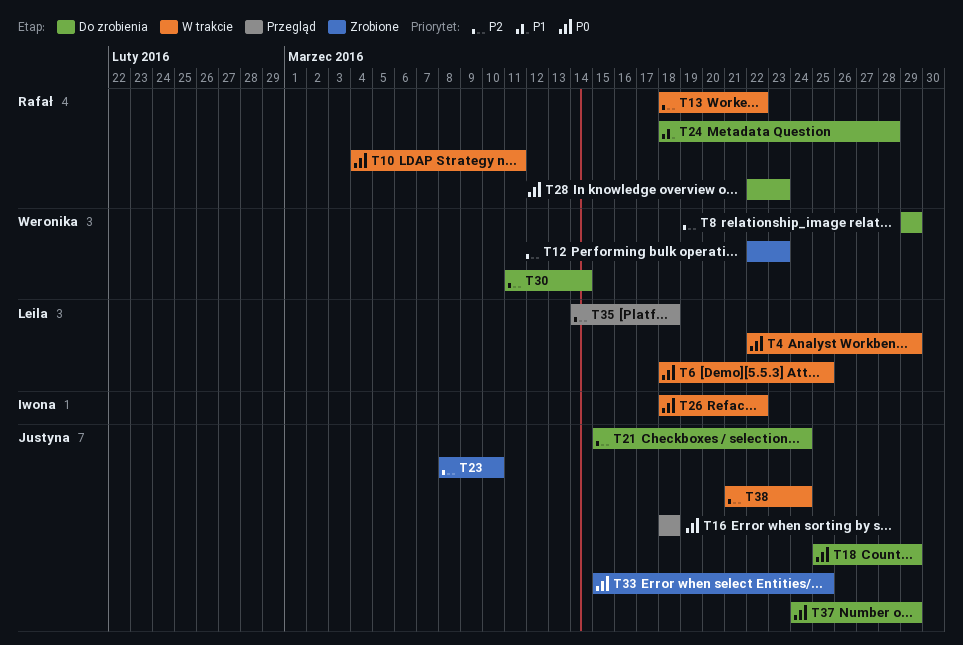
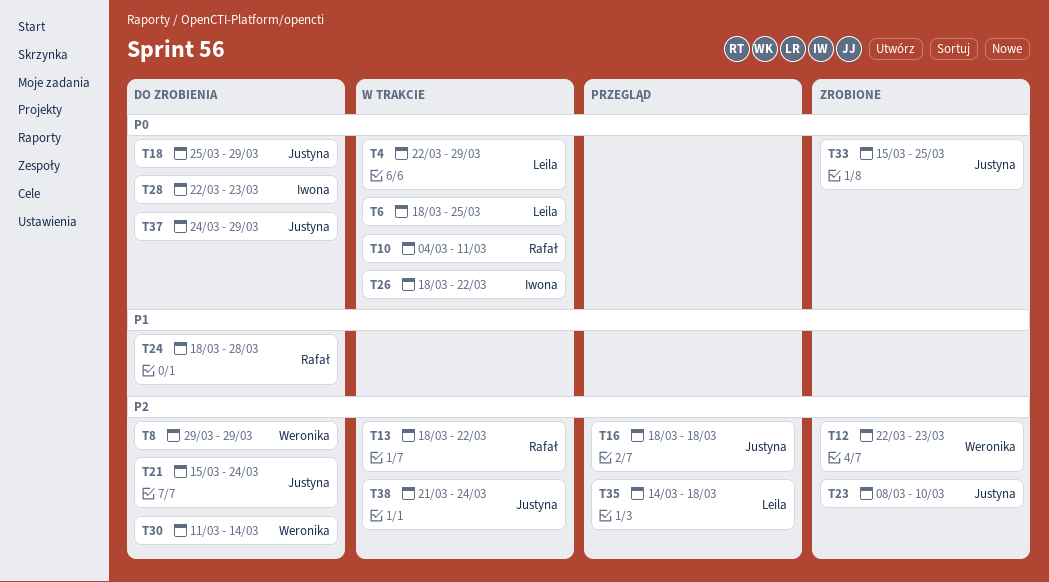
T16, priority: P0 -> P2
T28, owner: Rafał -> Iwona

